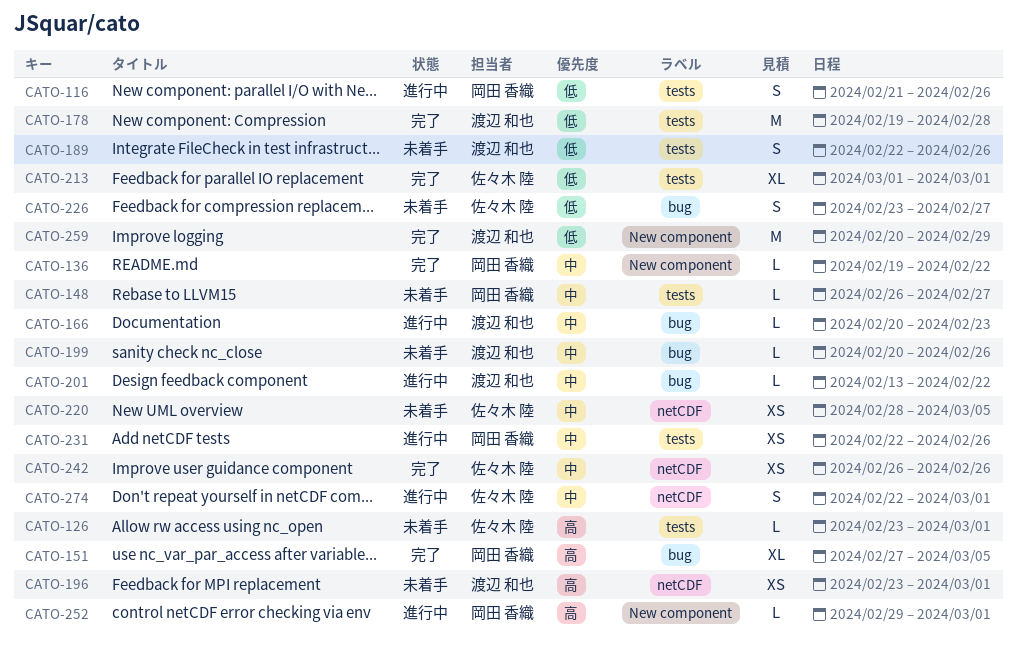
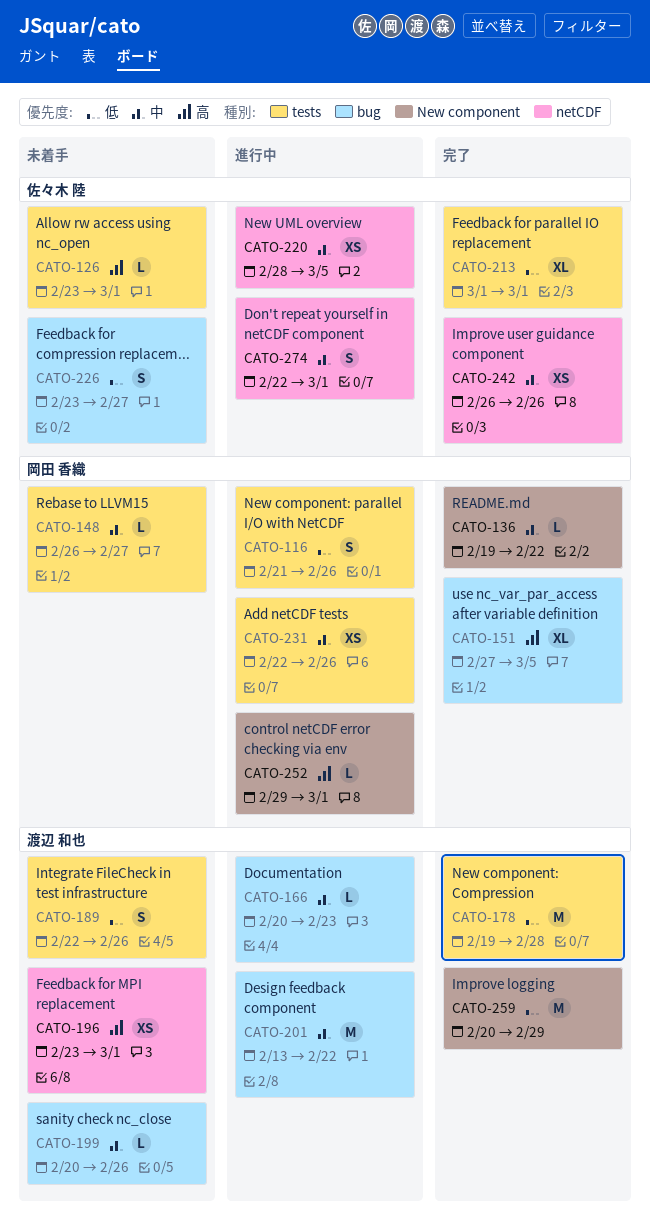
CATO-201, estimate: L -> M
CATO-220, status: 未着手 -> 進行中

